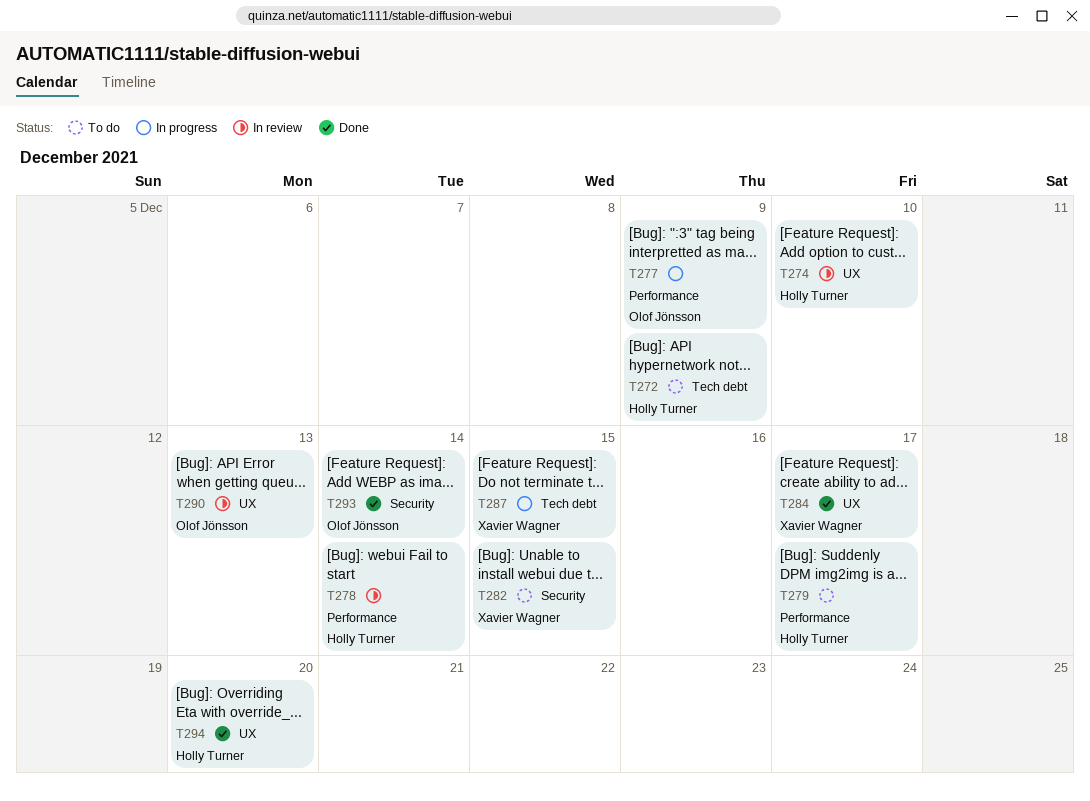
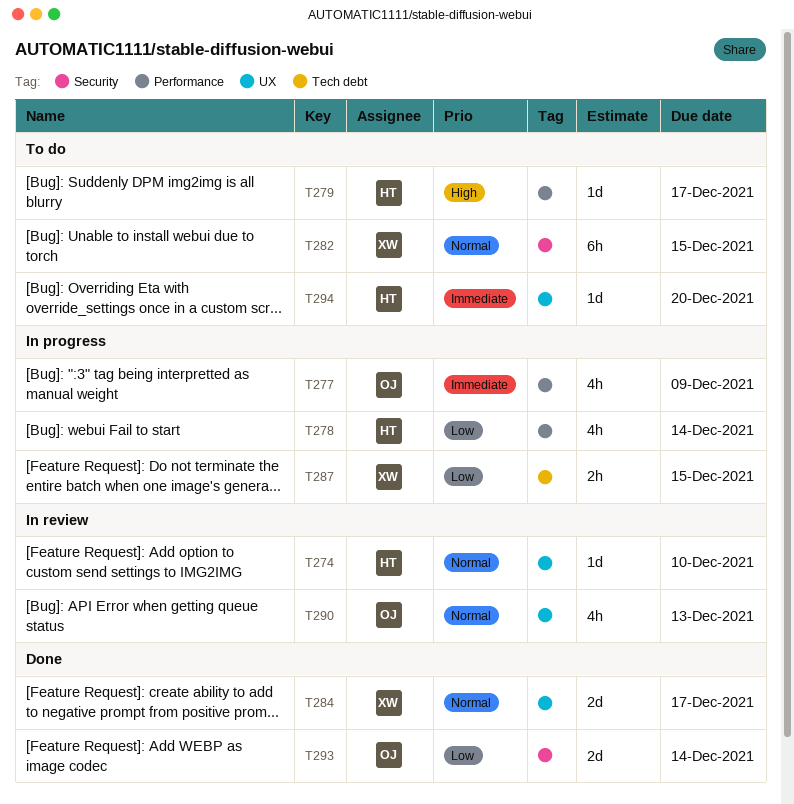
T272: present -> none
T278, status: In review -> In progress
T294, status: Done -> To do

